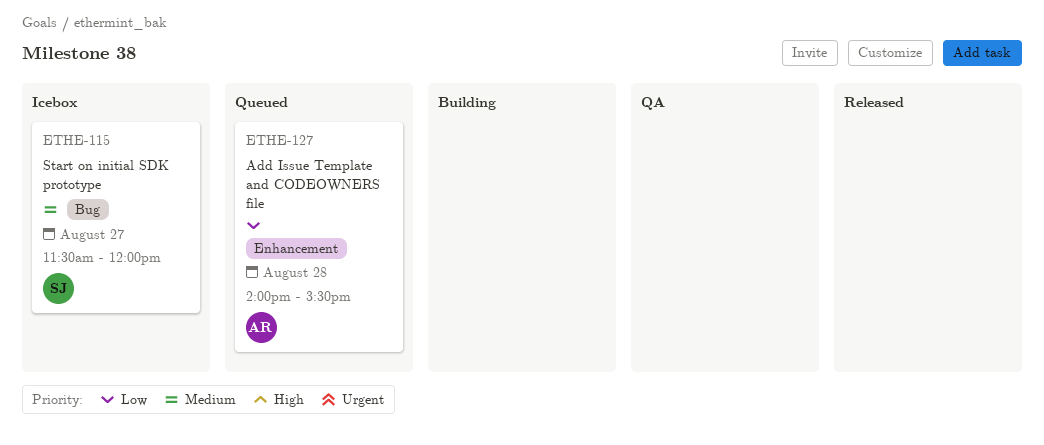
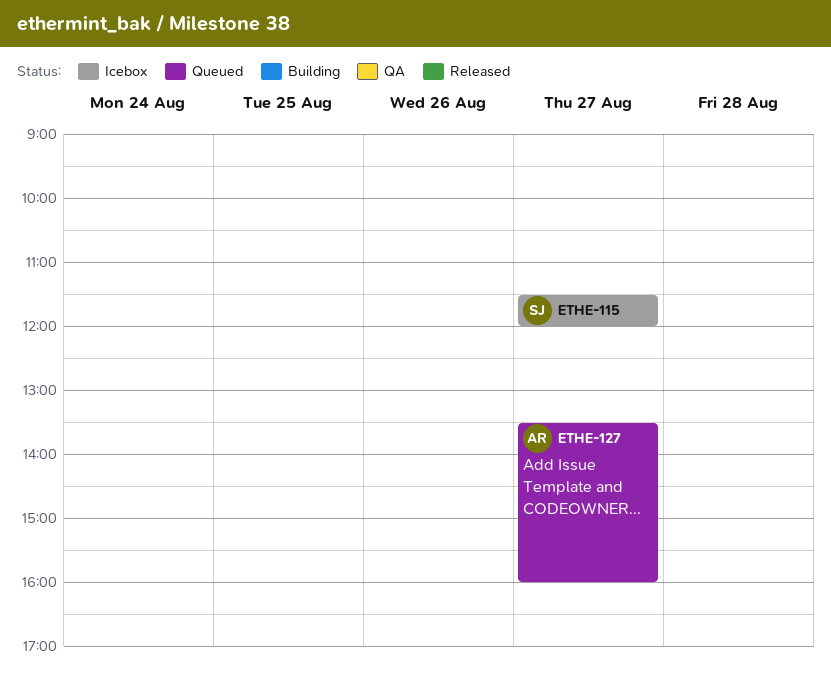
ETHE-127, day: Aug 28 -> Aug 27
ETHE-127, begins: 14:00 -> 13:30
ETHE-127, ends: 15:30 -> 16:00

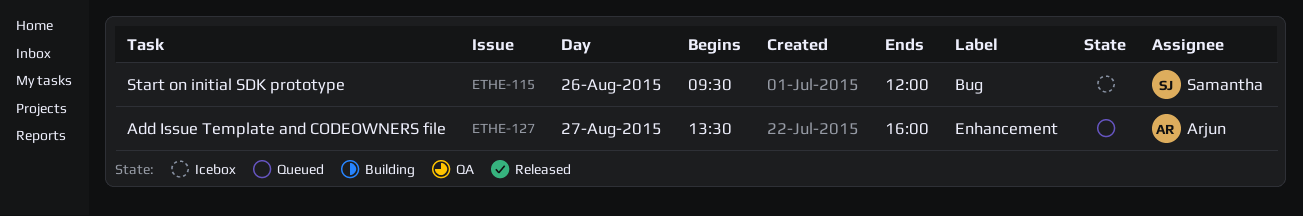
ETHE-115, day: Aug 27 -> Aug 26
ETHE-115, begins: 11:30 -> 09:30

